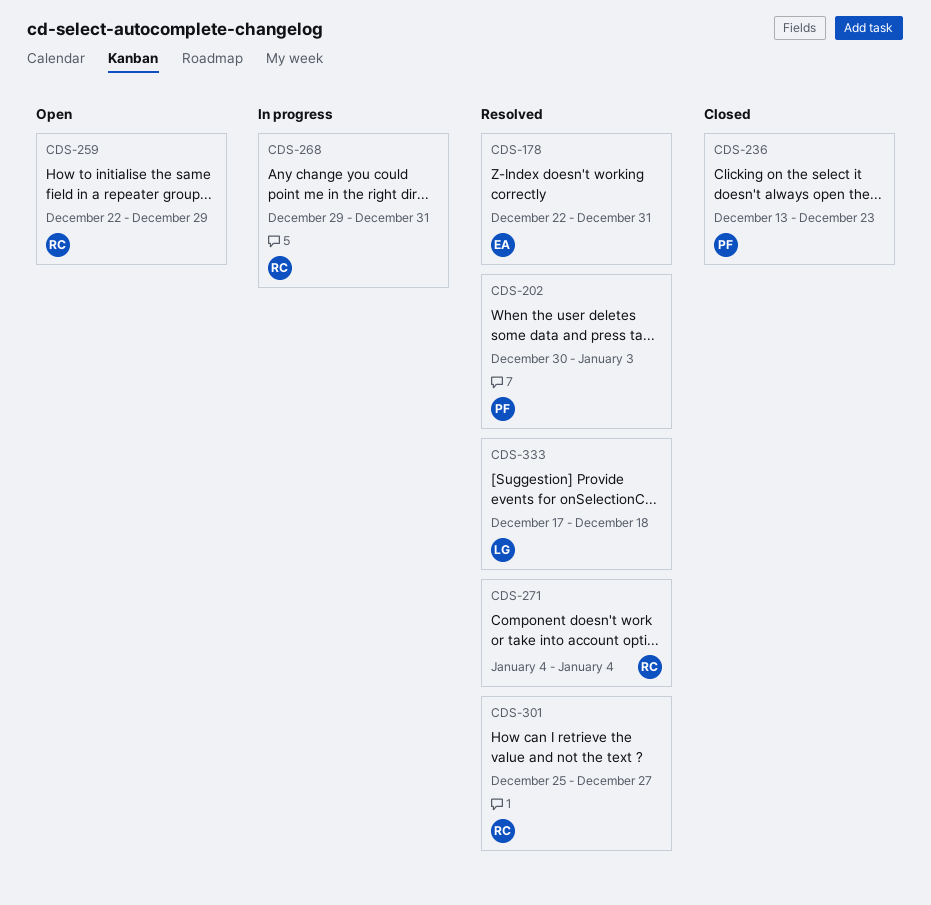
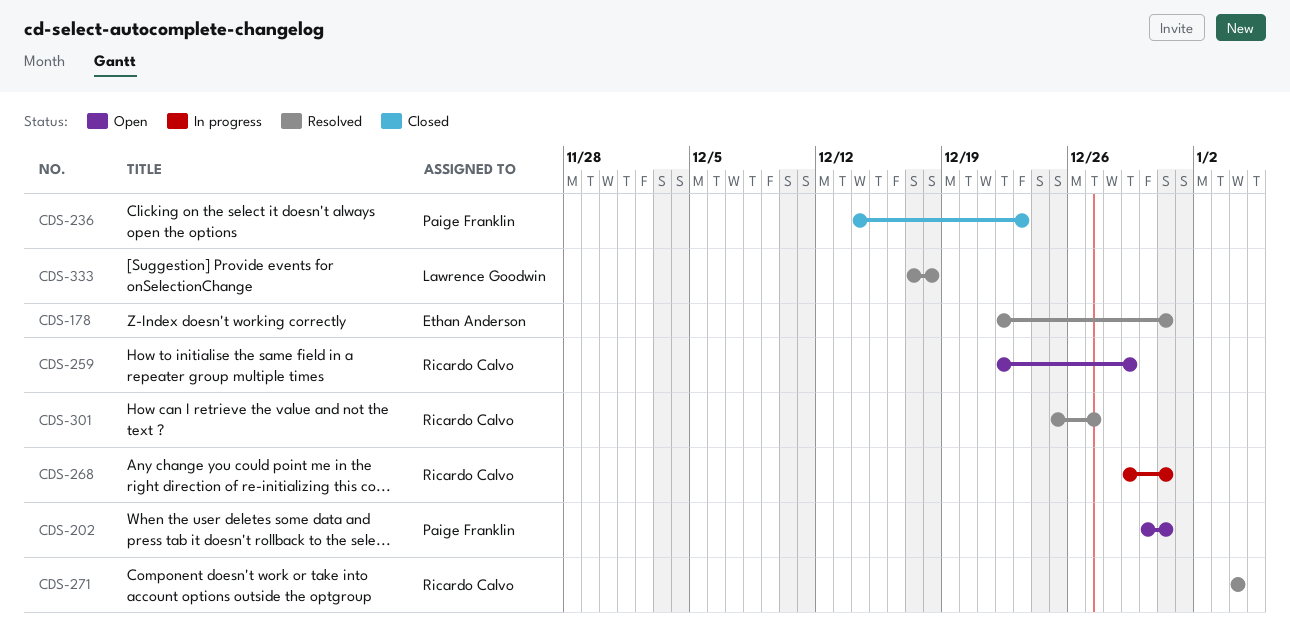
CDS-202, status: Resolved -> Open
CDS-202, due: Jan 3 -> Dec 31
CDS-236, start: Dec 13 -> Dec 14

